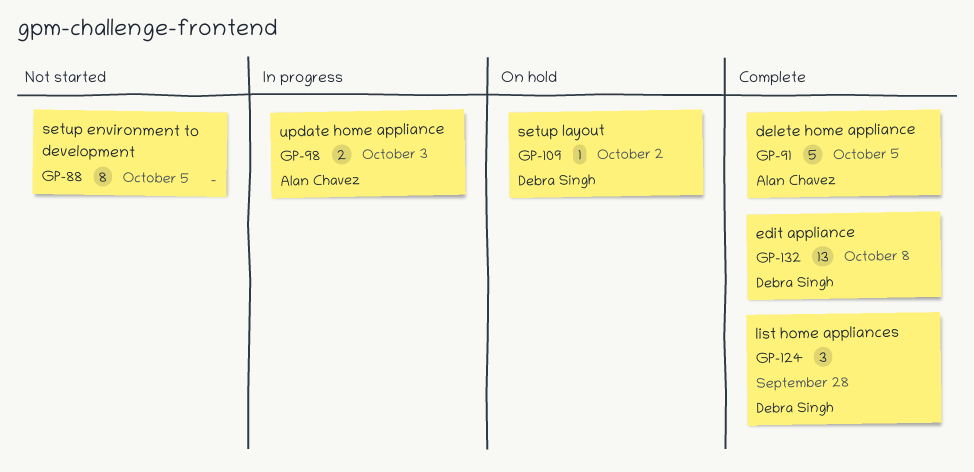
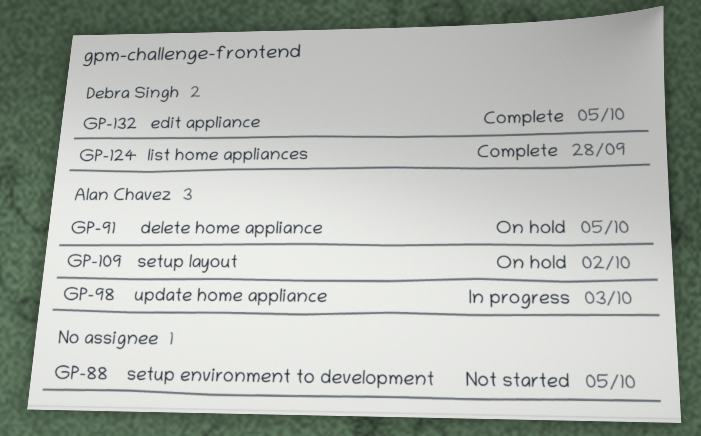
GP-91, status: Complete -> On hold
GP-109, owner: Debra Singh -> Alan Chavez
GP-132, due: Oct 8 -> Oct 5

